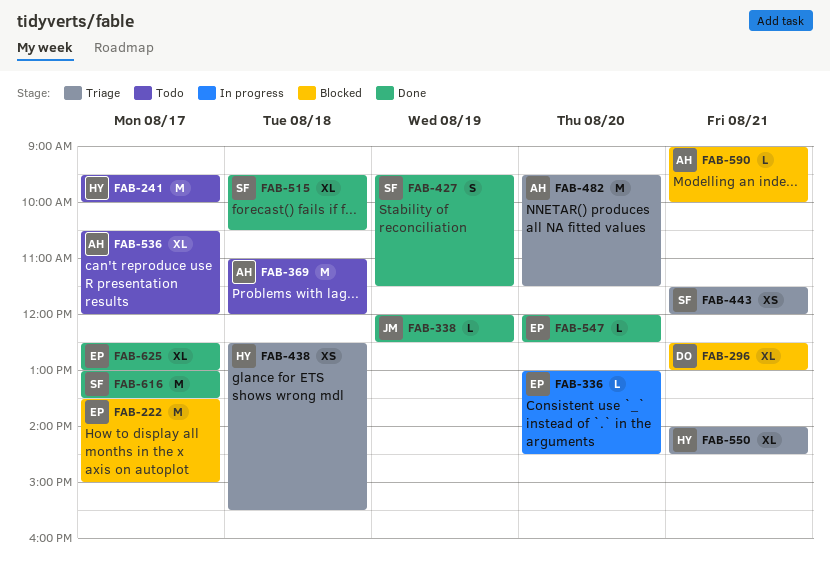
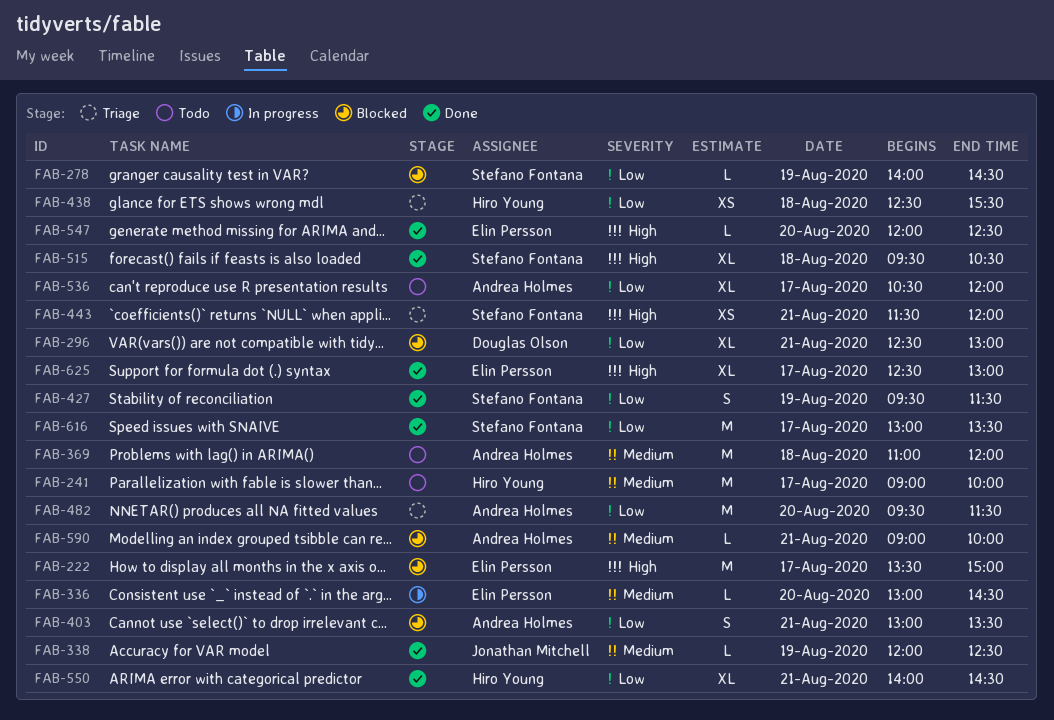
FAB-241, begins: 09:30 -> 09:00
FAB-278: none -> present
FAB-403: none -> present
FAB-550, status: Triage -> Done

